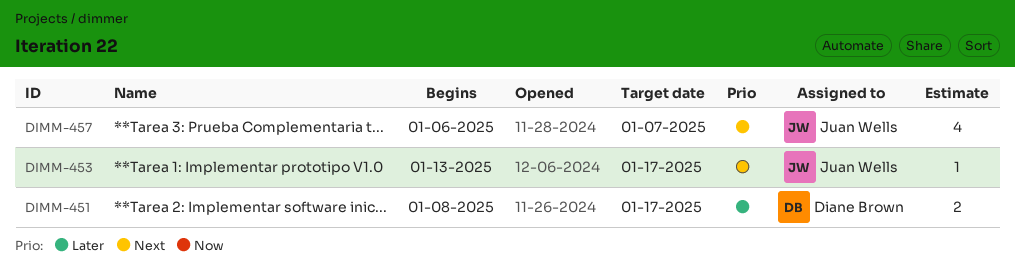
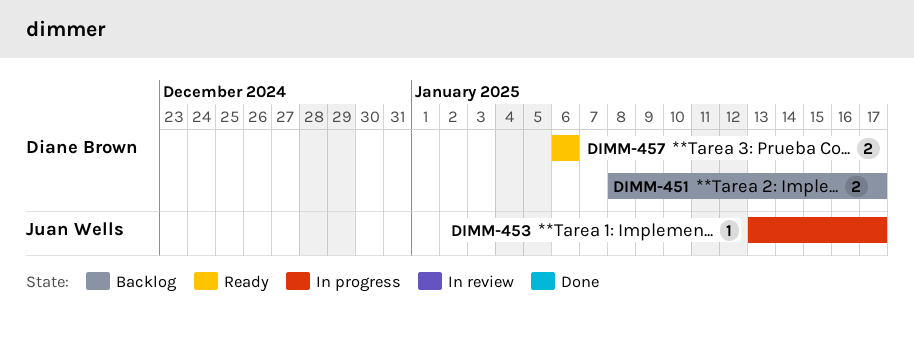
DIMM-457, owner: Juan Wells -> Diane Brown
DIMM-457, estimate: 4 -> 2
DIMM-457, due: Jan 7 -> Jan 6

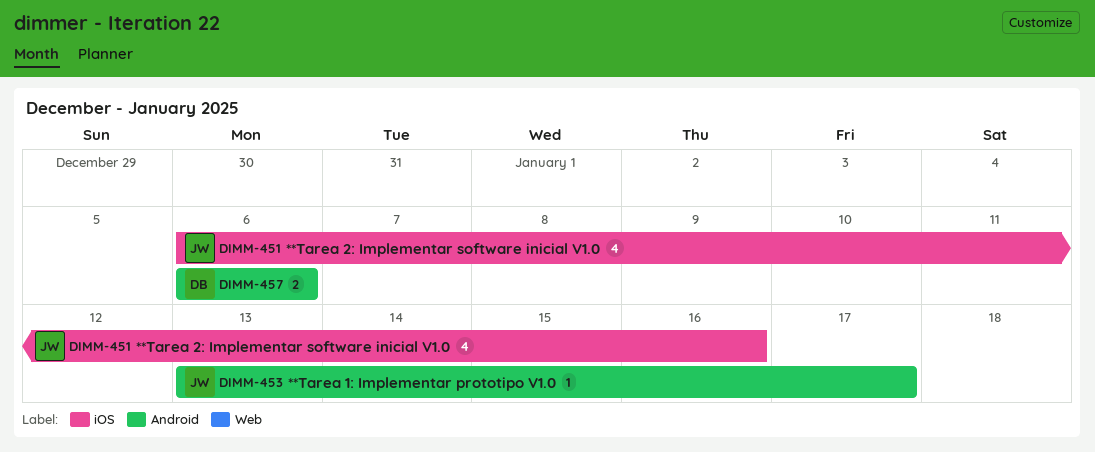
DIMM-451, owner: Diane Brown -> Juan Wells
DIMM-451, estimate: 2 -> 4
DIMM-451, start: Jan 8 -> Jan 6
DIMM-451, due: Jan 17 -> Jan 16

